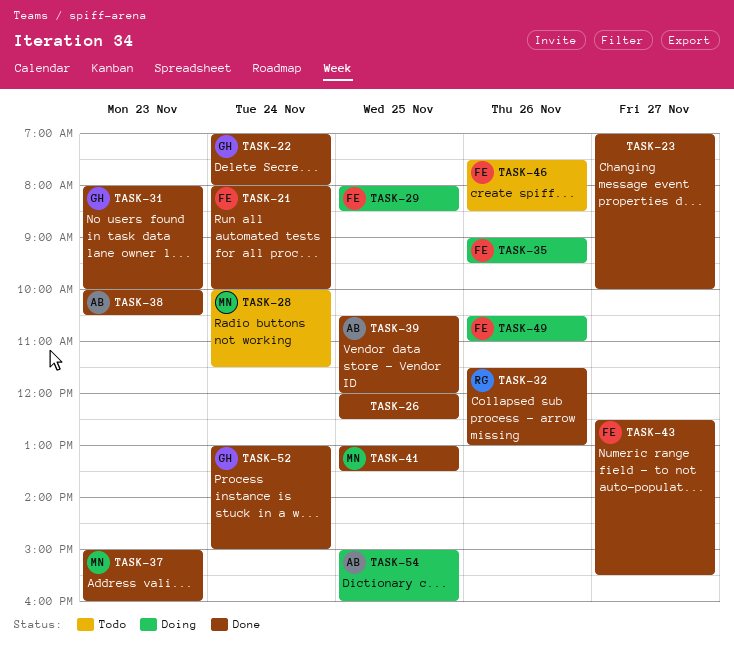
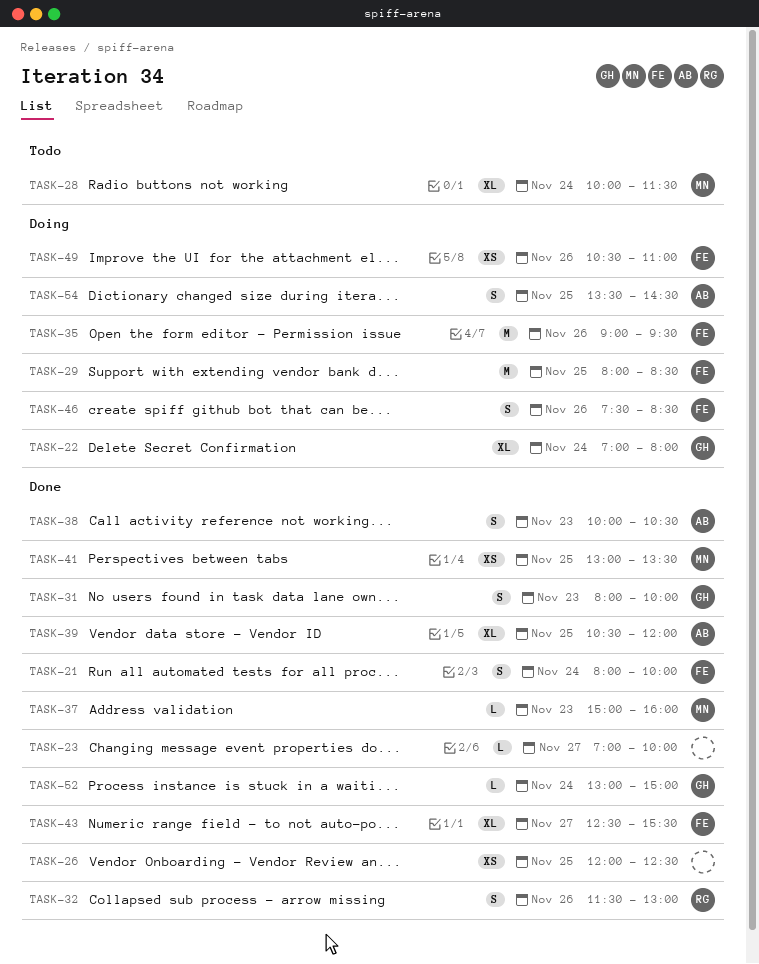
TASK-22, status: Done -> Doing
TASK-46, status: Todo -> Doing
TASK-54, begins: 15:00 -> 13:30
TASK-54, ends: 16:00 -> 14:30

